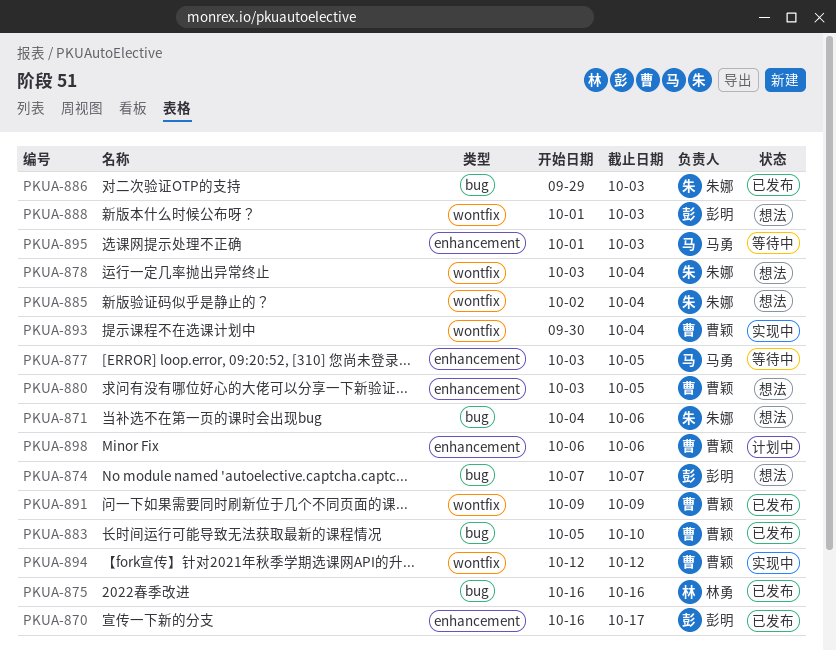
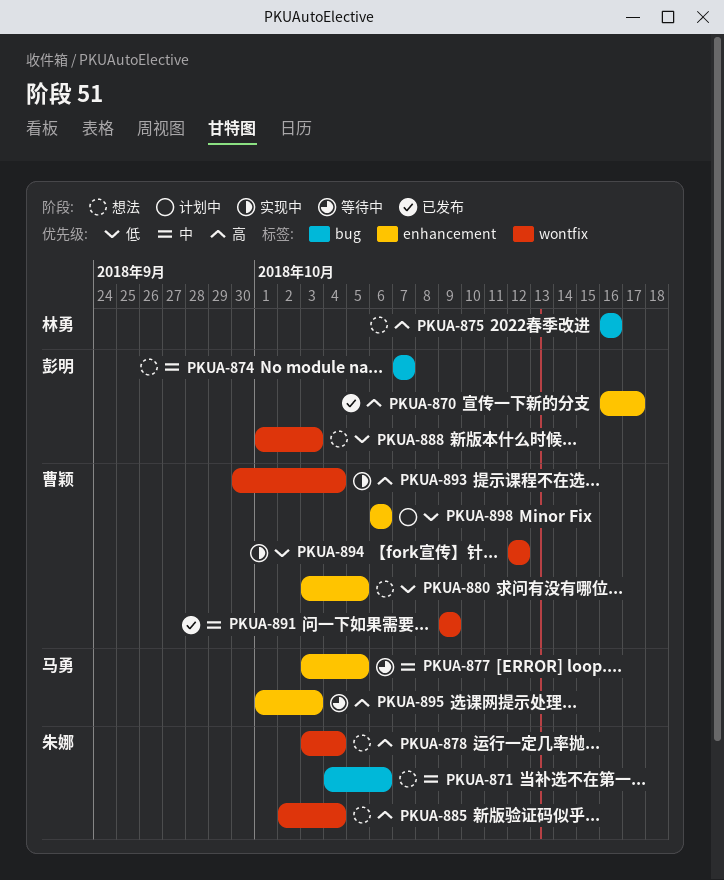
PKUA-875, status: 已发布 -> 想法
PKUA-883: present -> none
PKUA-886: present -> none

